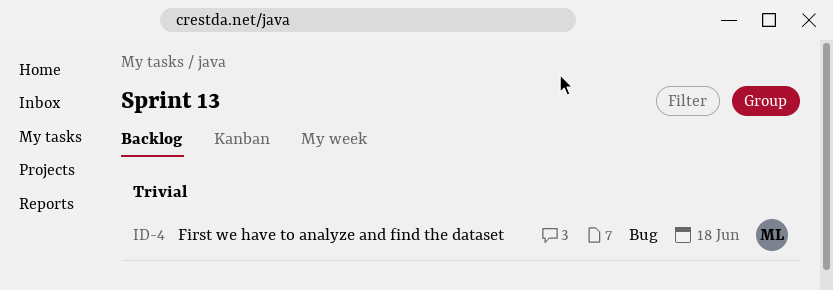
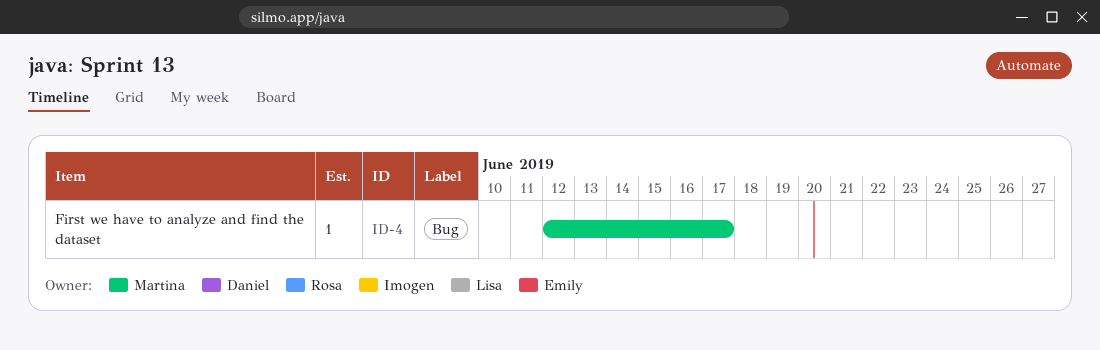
ID-4, due: Jun 18 -> Jun 17

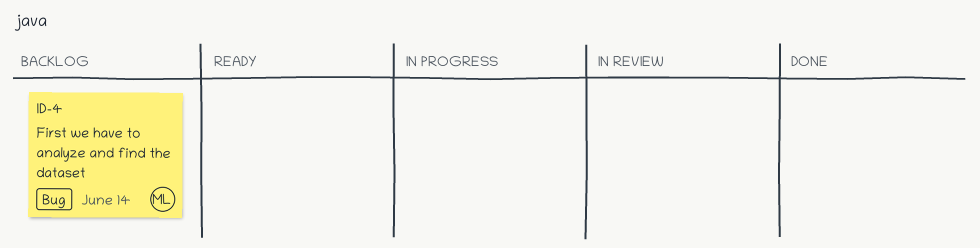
ID-4, due: Jun 17 -> Jun 14

